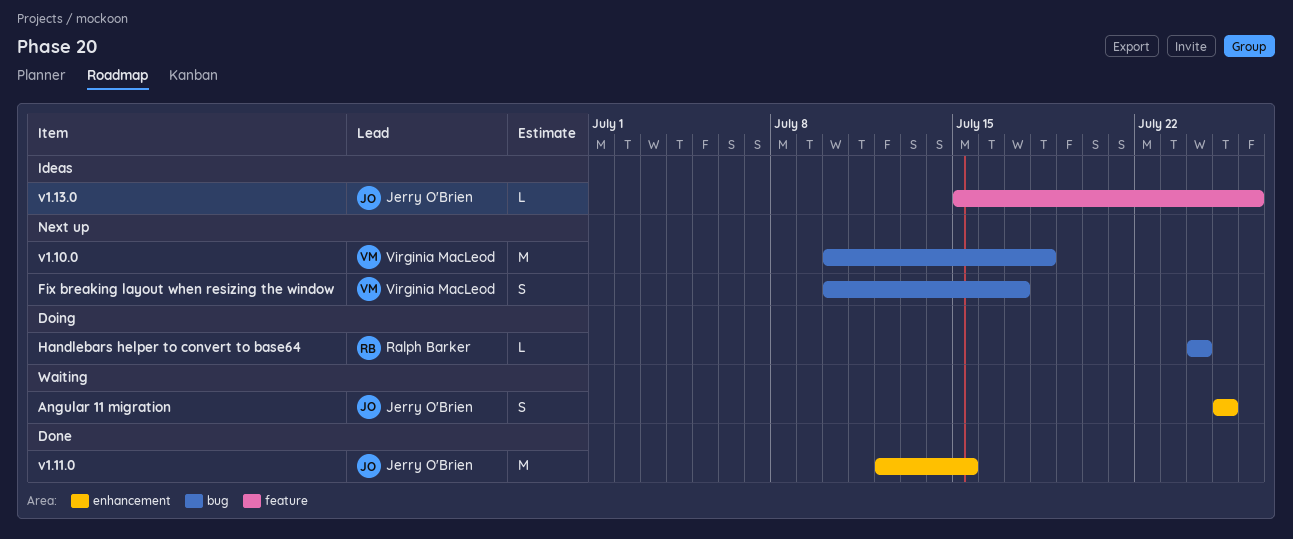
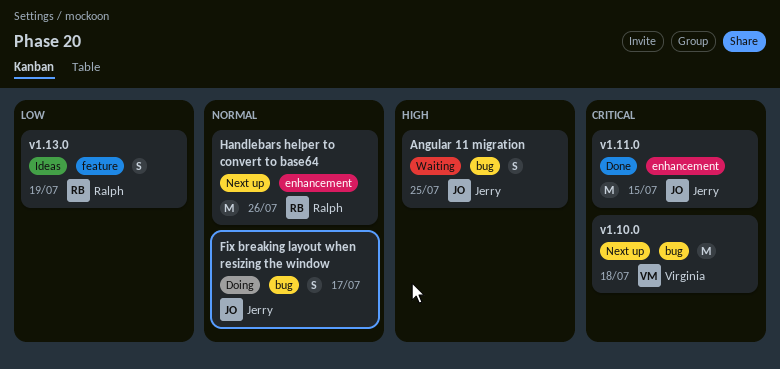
Angular 11 migration, label: enhancement -> bug
Fix breaking layout when resizing the window, status: Next up -> Doing
Fix breaking layout when resizing the window, owner: Virginia MacLeod -> Jerry O'Brien
Handlebars helper to convert to base64, status: Doing -> Next up
Handlebars helper to convert to base64, label: bug -> enhancement
Handlebars helper to convert to base64, estimate: L -> M
Handlebars helper to convert to base64, due: Jul 24 -> Jul 26
v1.13.0, owner: Jerry O'Brien -> Ralph Barker
v1.13.0, estimate: L -> S
v1.13.0, due: Jul 26 -> Jul 19

